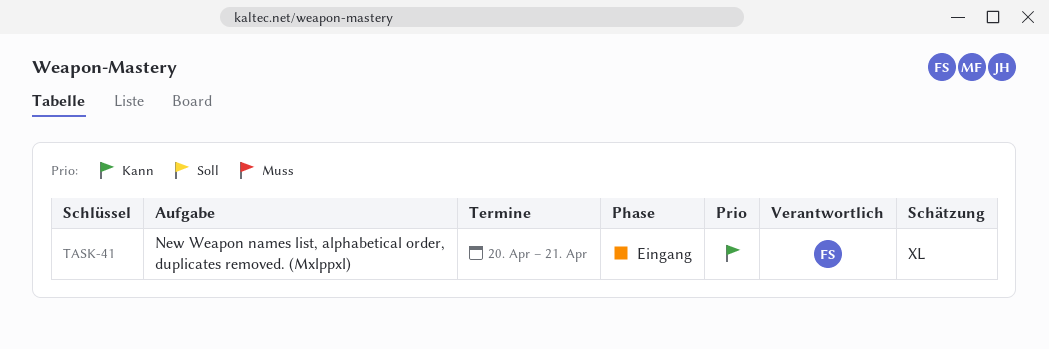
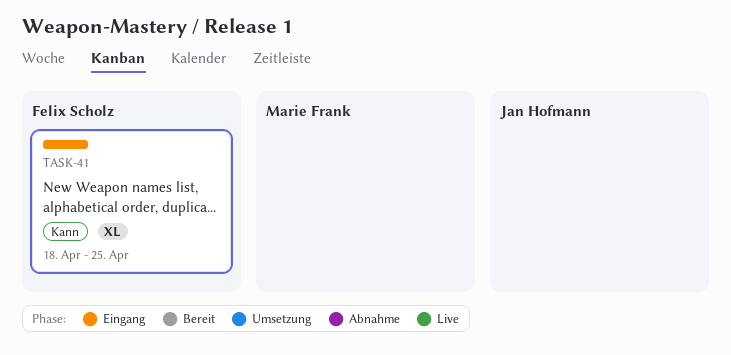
TASK-41, start: Apr 20 -> Apr 18
TASK-41, due: Apr 21 -> Apr 25

